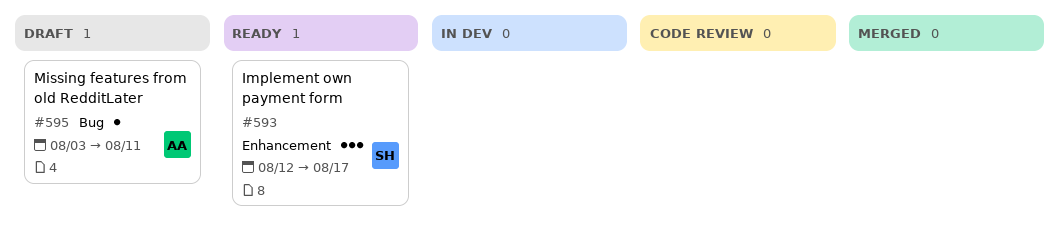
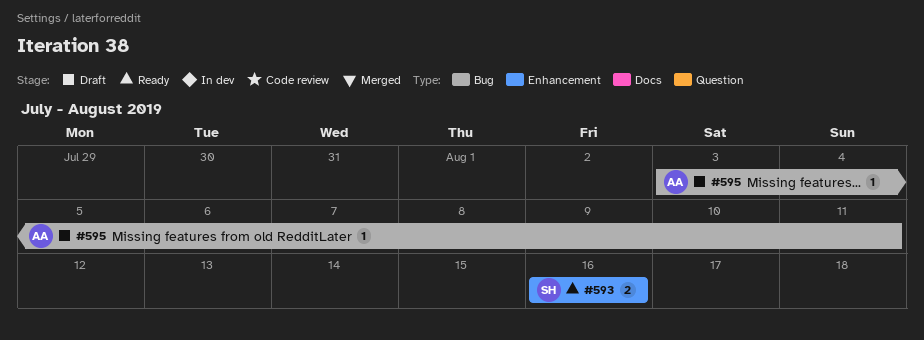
#593, estimate: 3 -> 2
#593, start: Aug 12 -> Aug 16
#593, due: Aug 17 -> Aug 16

